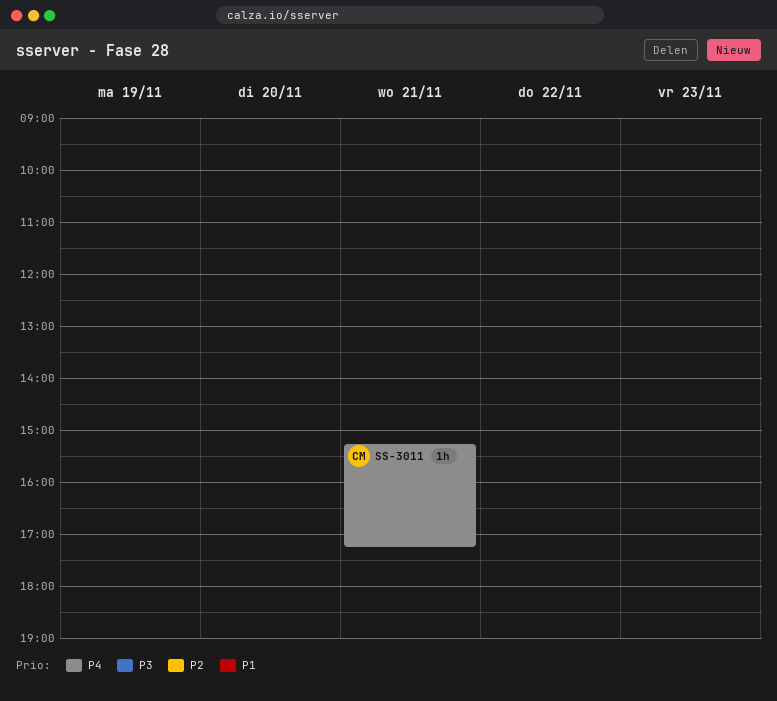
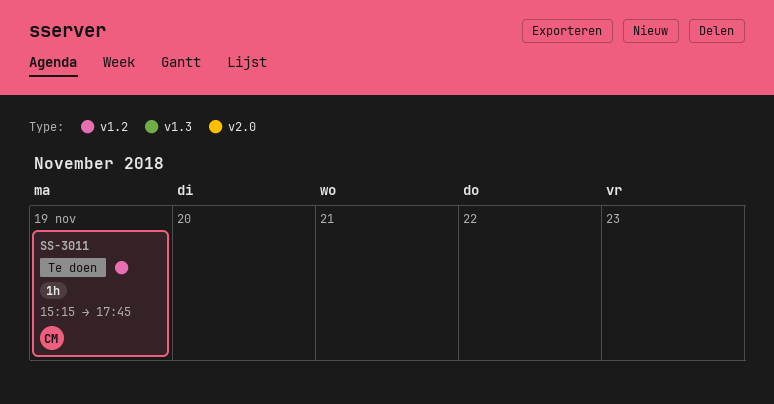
SS-3011, day: Nov 21 -> Nov 19
SS-3011, ends: 17:15 -> 17:45

